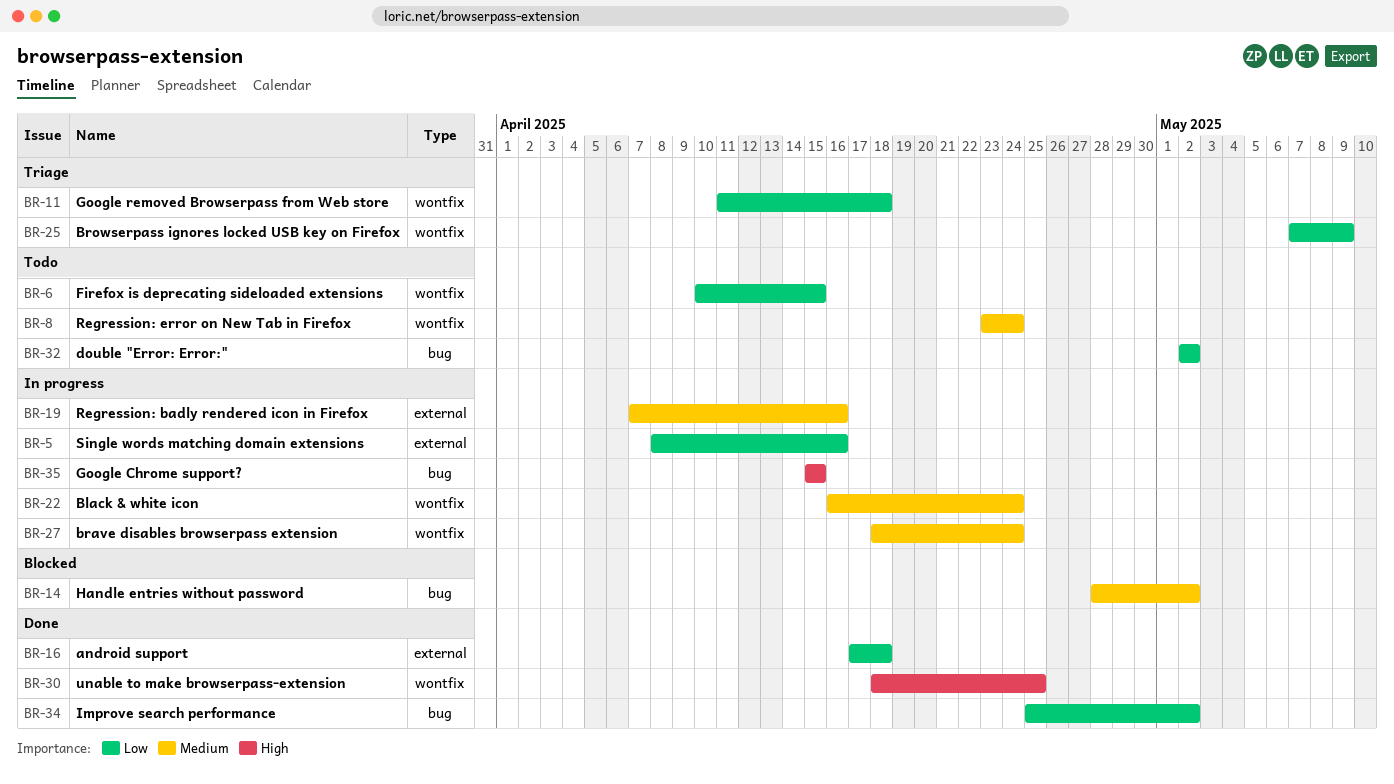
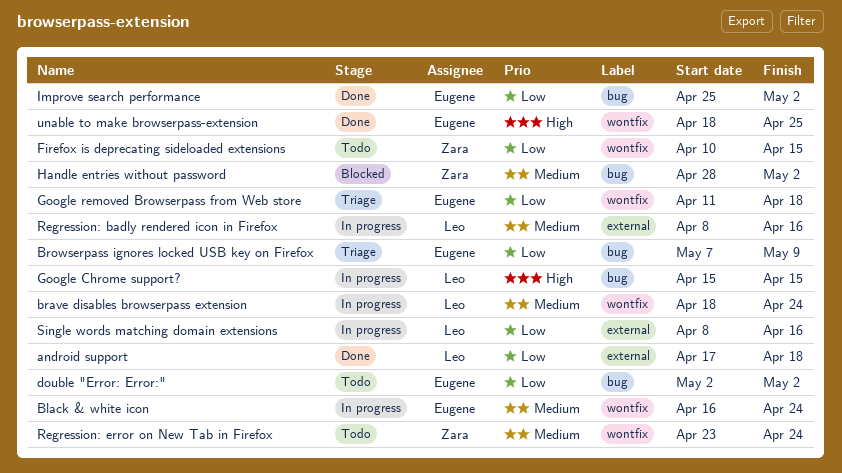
Browserpass ignores locked USB key on Firefox, label: wontfix -> bug
Regression: badly rendered icon in Firefox, start: Apr 7 -> Apr 8

